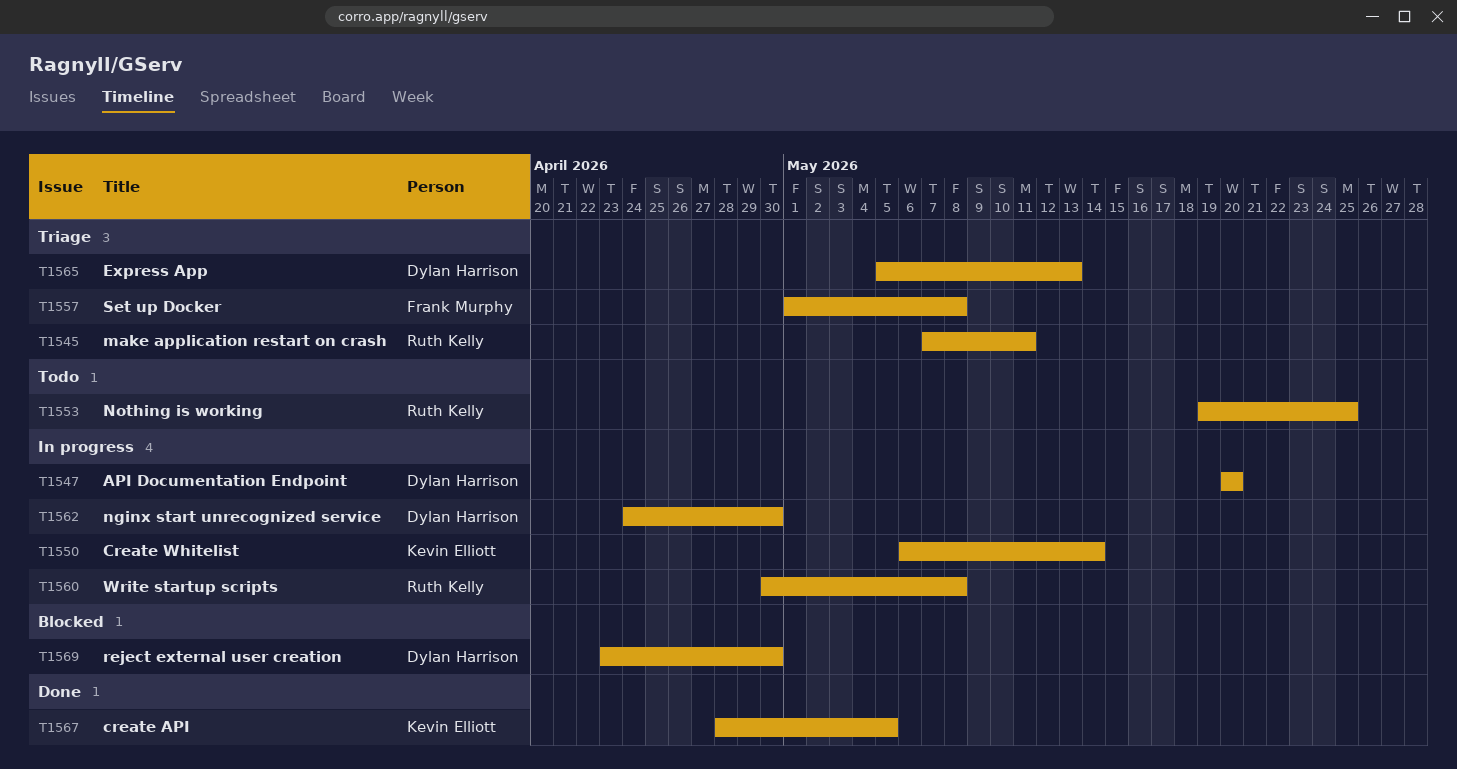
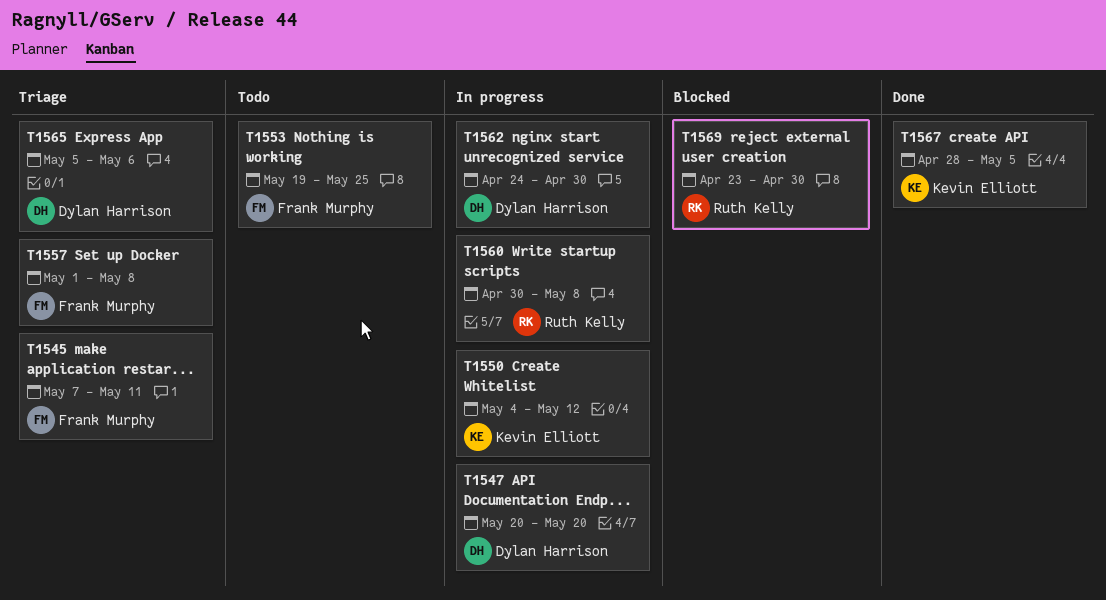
T1545, owner: Ruth Kelly -> Frank Murphy
T1550, start: May 6 -> May 4
T1550, due: May 14 -> May 12
T1553, owner: Ruth Kelly -> Frank Murphy
T1565, due: May 13 -> May 6
T1569, owner: Dylan Harrison -> Ruth Kelly

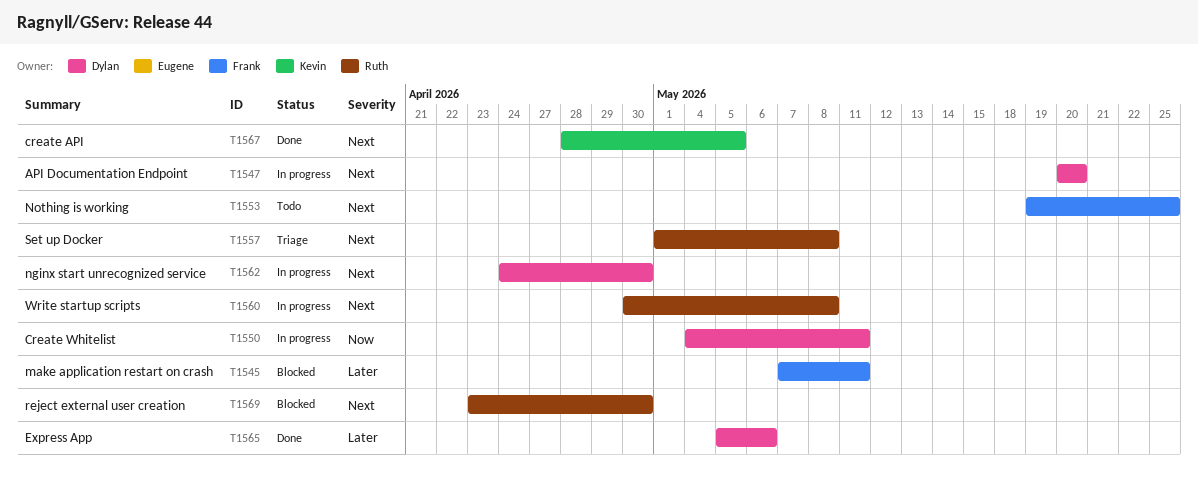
T1545, status: Triage -> Blocked
T1550, owner: Kevin Elliott -> Dylan Harrison
T1550, due: May 12 -> May 11
T1557, owner: Frank Murphy -> Ruth Kelly
T1565, status: Triage -> Done

